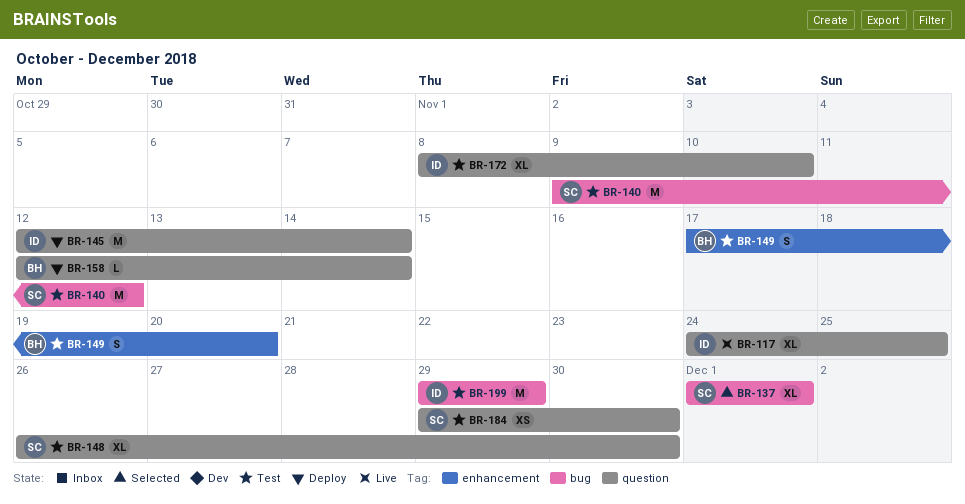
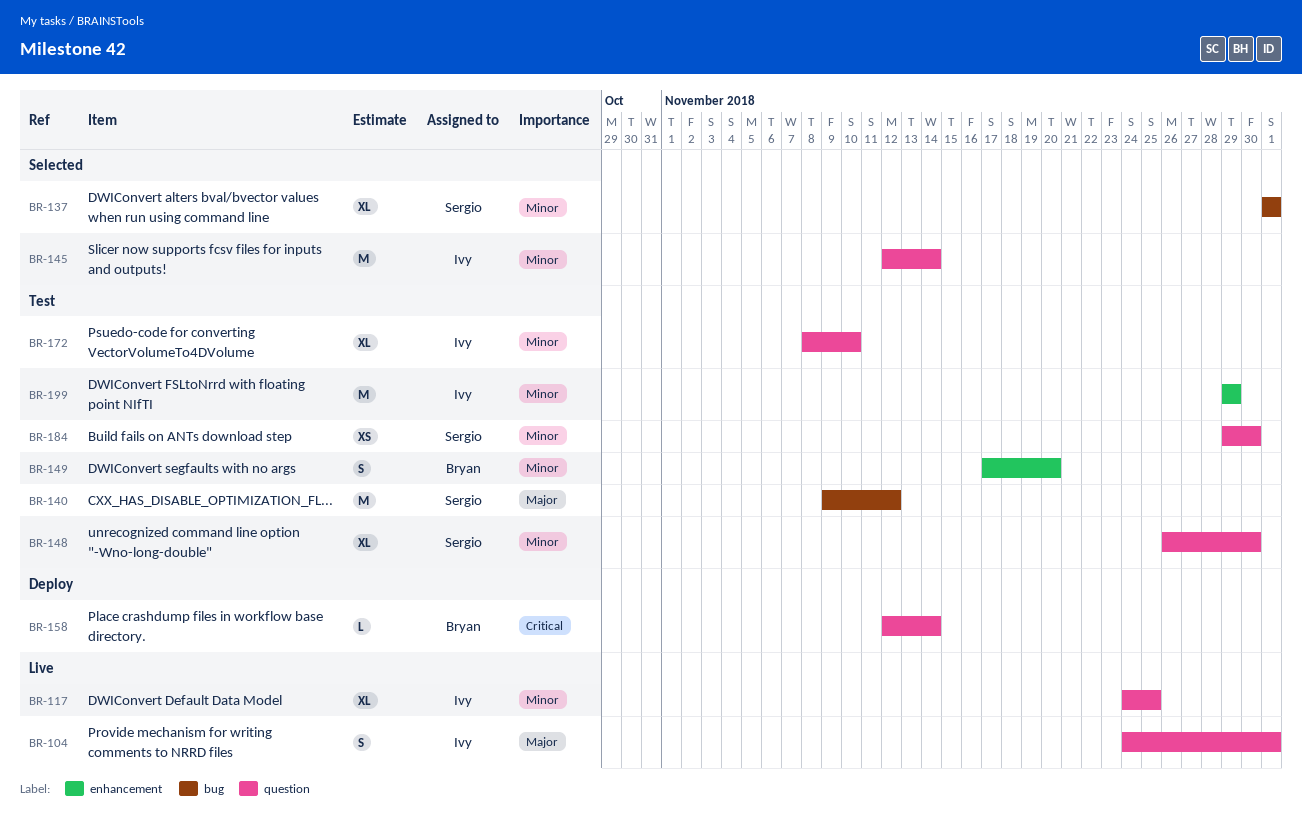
BR-104: none -> present
BR-145, status: Deploy -> Selected
BR-199, label: bug -> enhancement

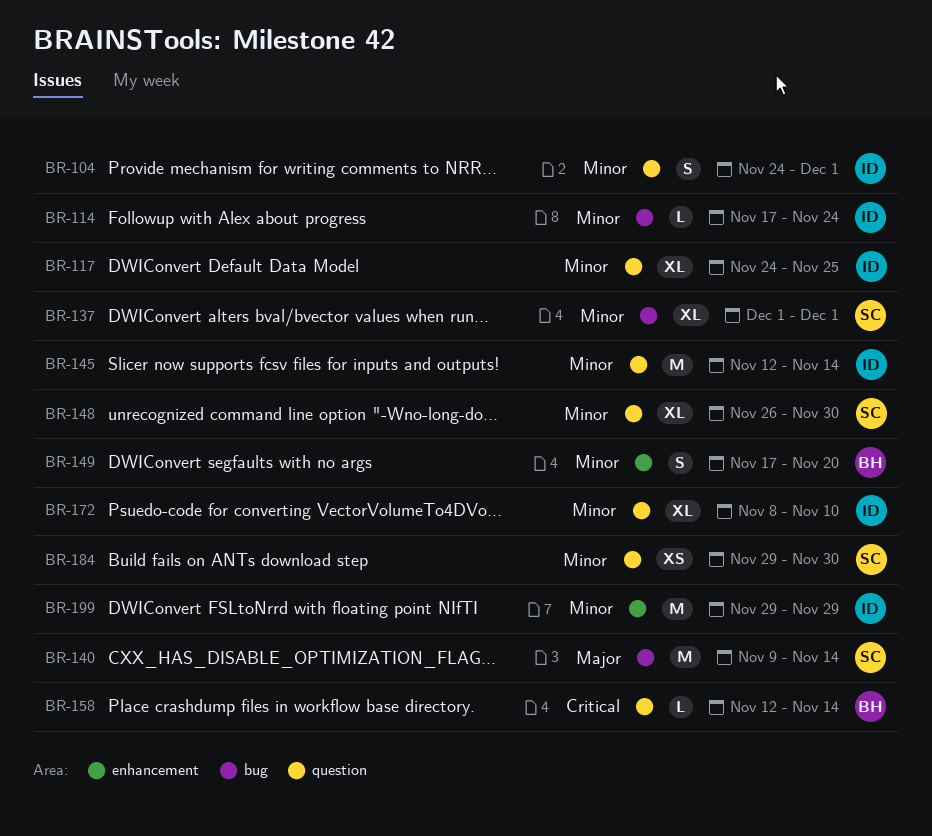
BR-104, priority: Major -> Minor
BR-114: none -> present
BR-140, due: Nov 12 -> Nov 14

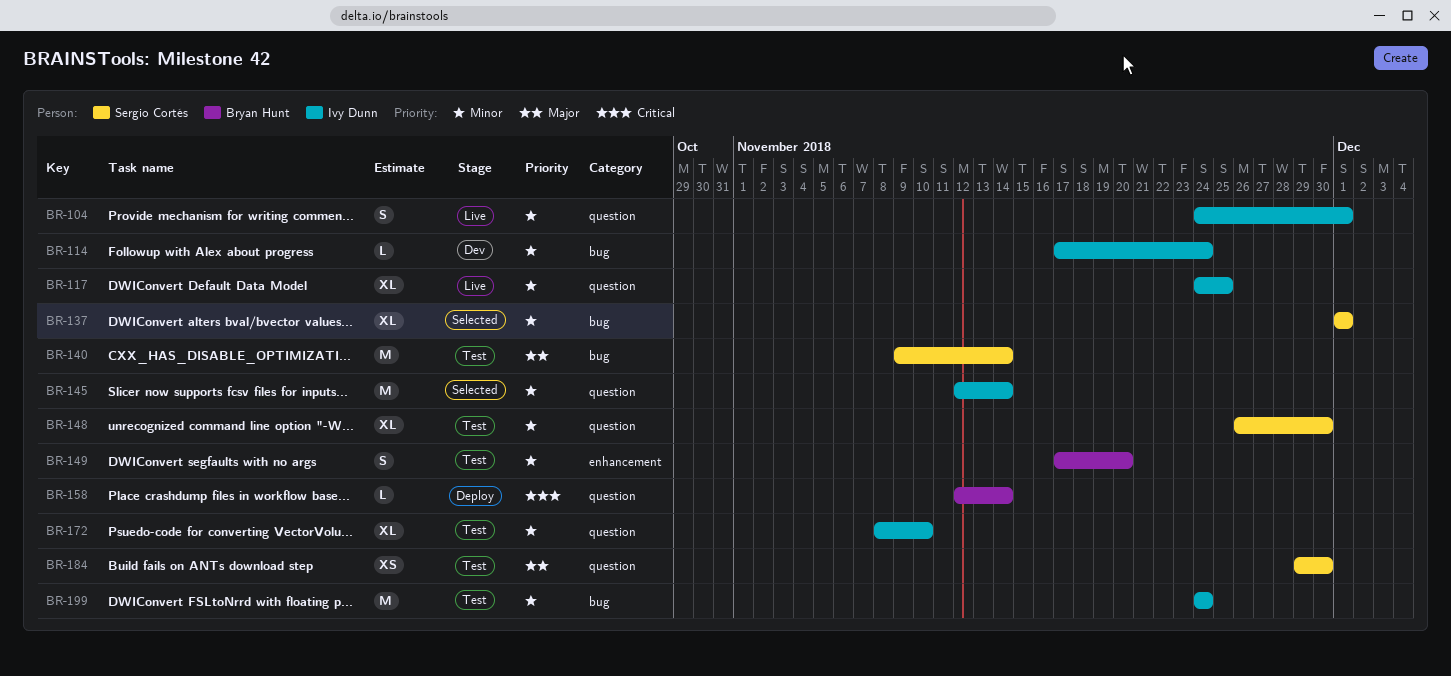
BR-184, priority: Minor -> Major
BR-199, label: enhancement -> bug
BR-199, start: Nov 29 -> Nov 24
BR-199, due: Nov 29 -> Nov 24

